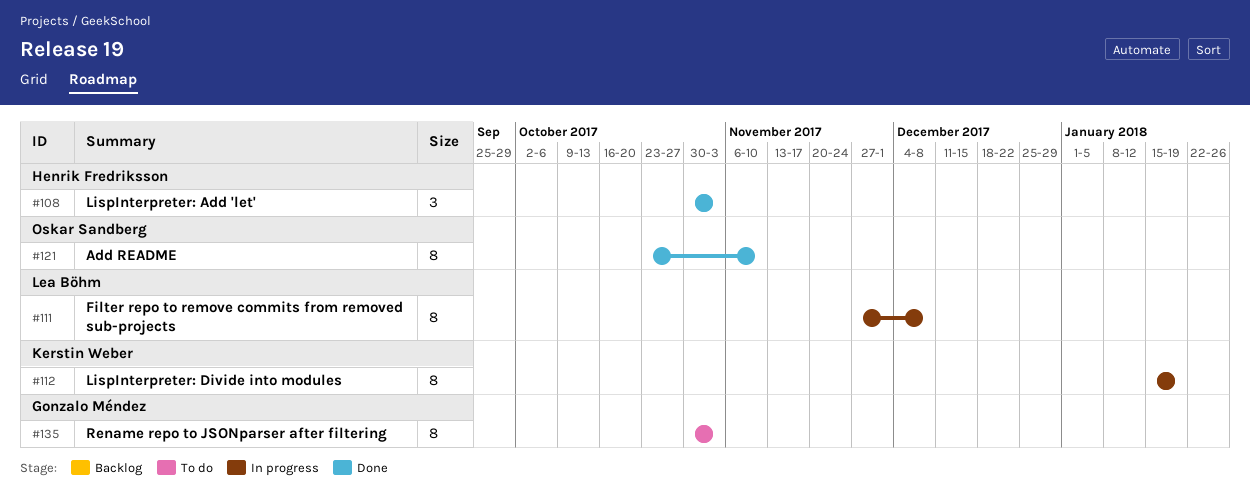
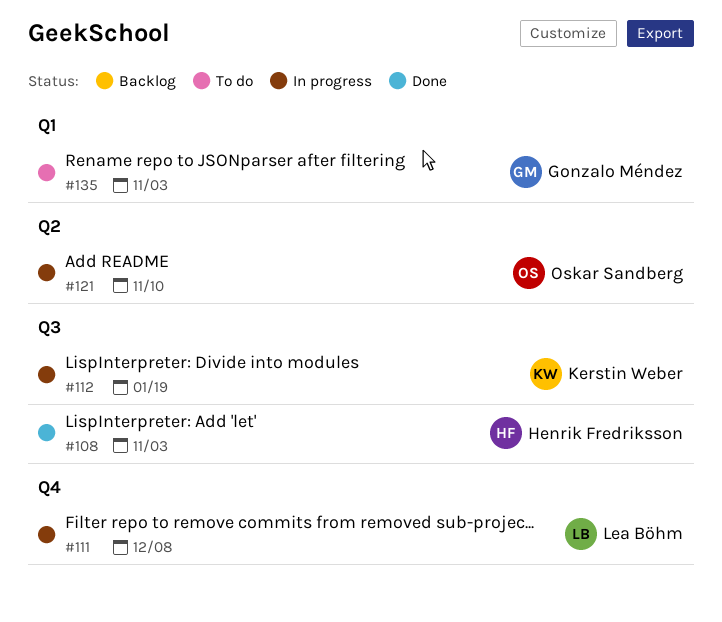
#121, status: Done -> In progress

